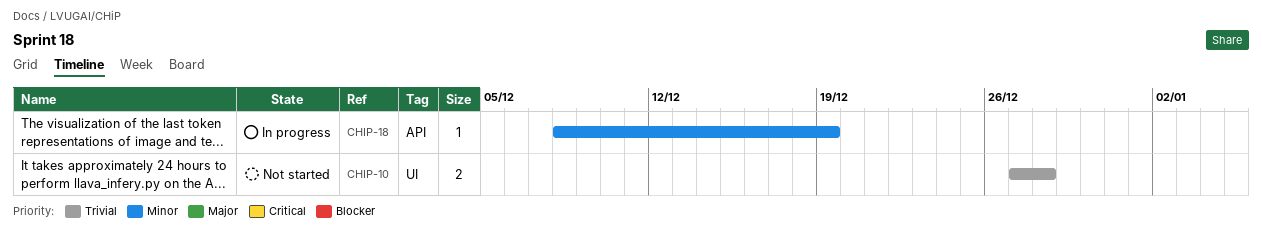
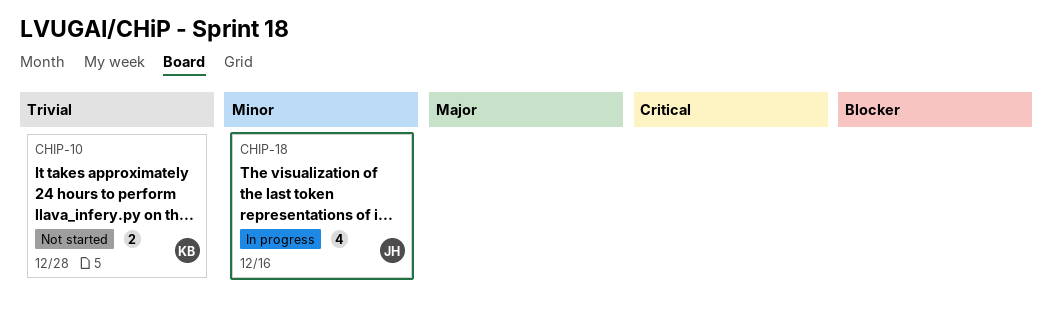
CHIP-18, estimate: 1 -> 4
CHIP-18, due: Dec 19 -> Dec 16

